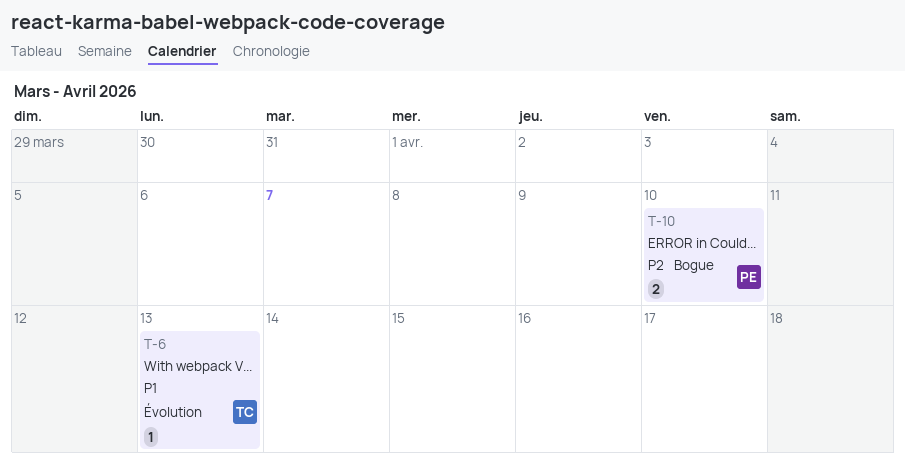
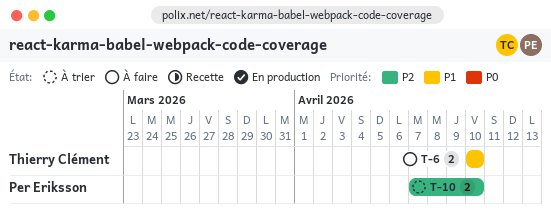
T-6, estimate: 1 -> 2
T-6, due: Apr 13 -> Apr 10

